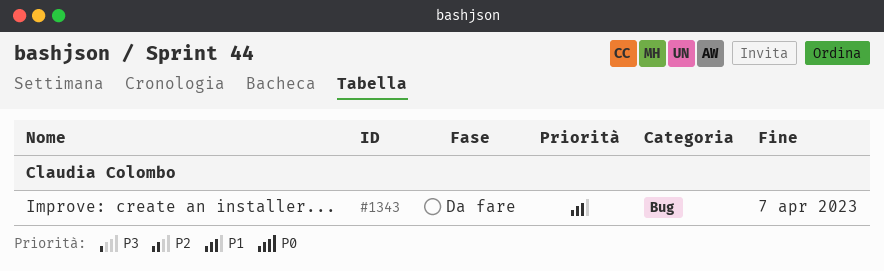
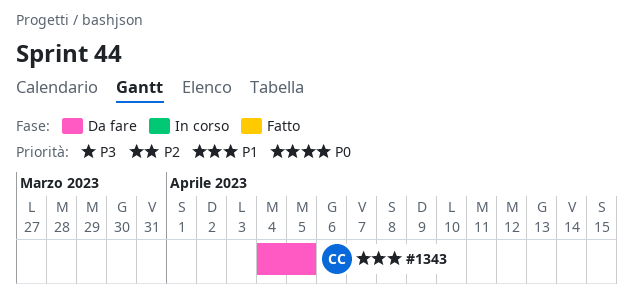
#1343, due: Apr 7 -> Apr 5

